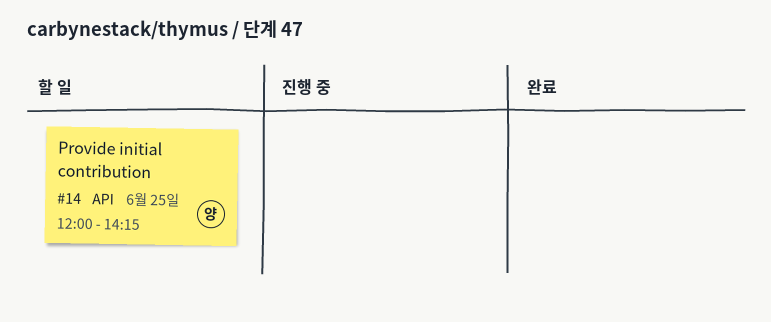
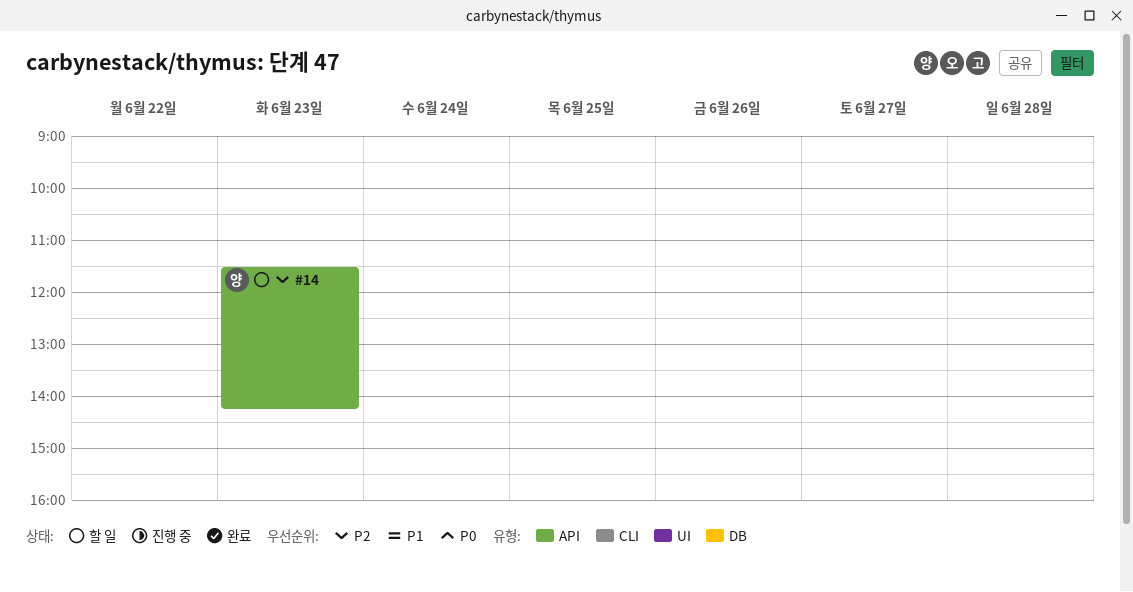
#14, day: Jun 25 -> Jun 23
#14, begins: 12:00 -> 11:30

